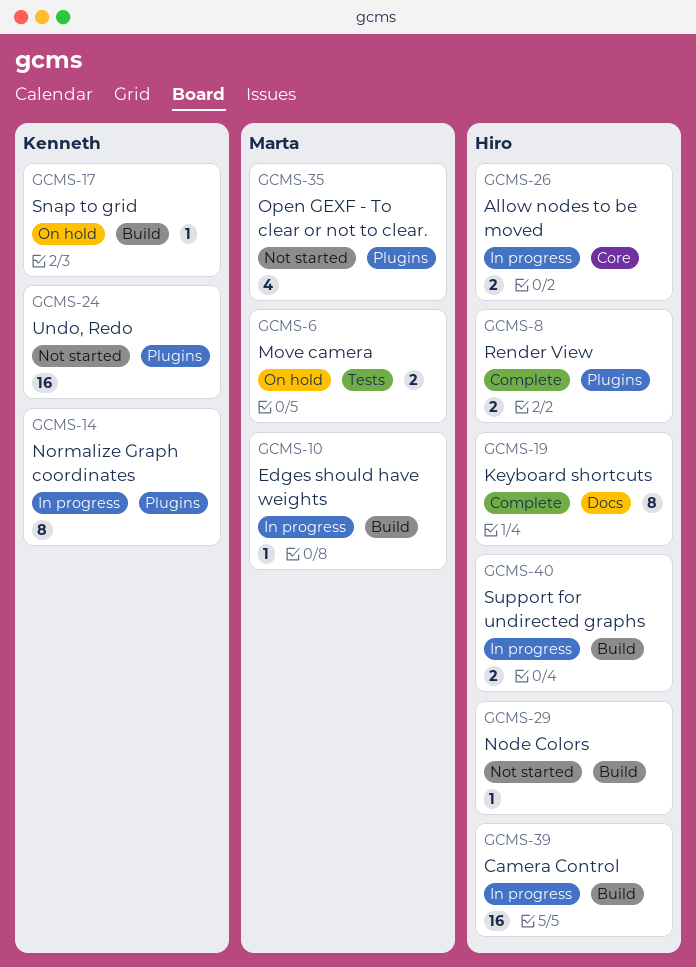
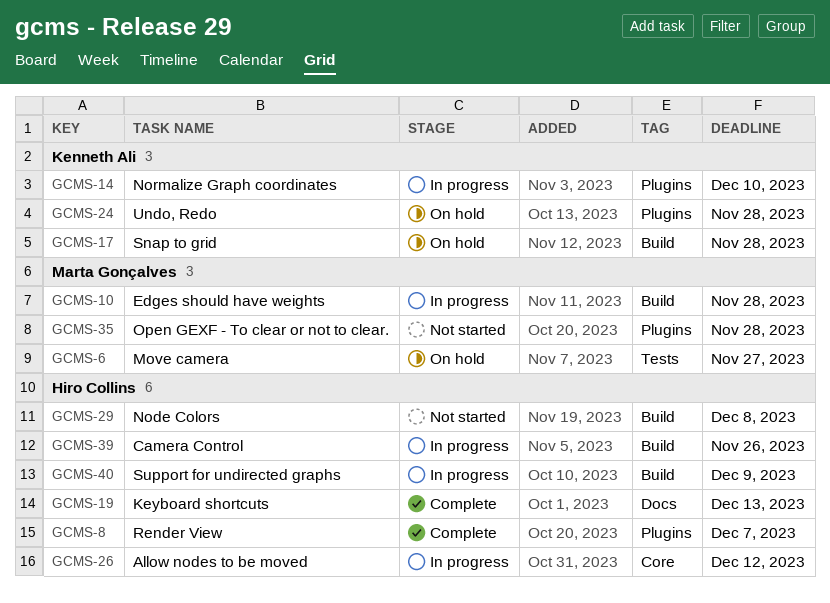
GCMS-24, status: Not started -> On hold

